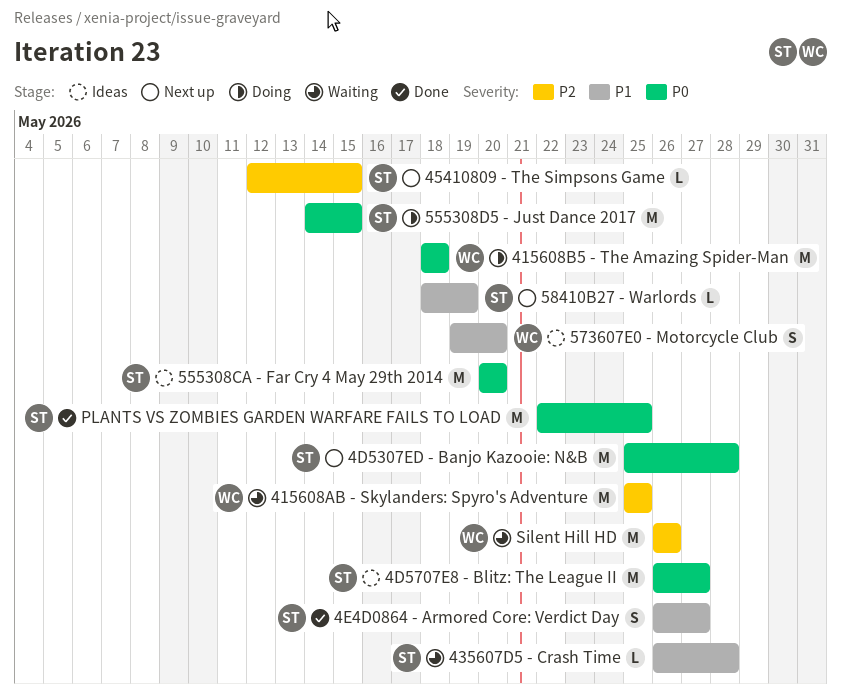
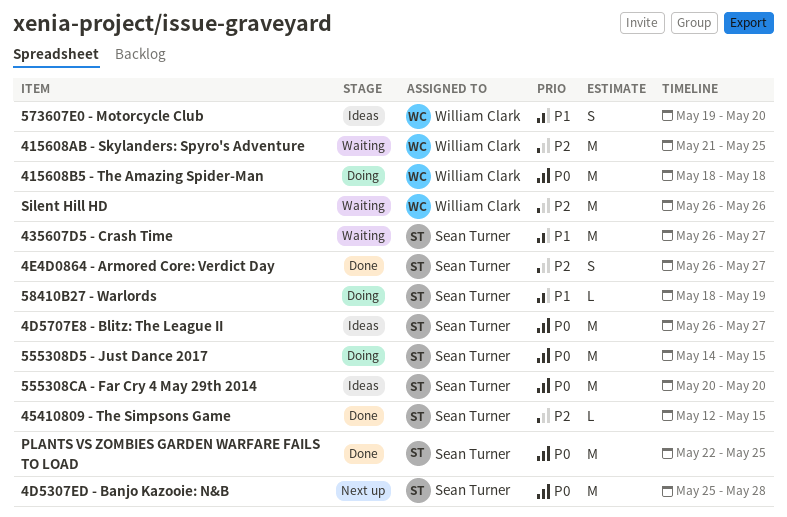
415608AB - Skylanders: Spyro's Adventure, start: May 25 -> May 21
435607D5 - Crash Time, estimate: L -> M
435607D5 - Crash Time, due: May 28 -> May 27
45410809 - The Simpsons Game, status: Next up -> Done
4E4D0864 - Armored Core: Verdict Day, priority: P1 -> P2
58410B27 - Warlords, status: Next up -> Doing

